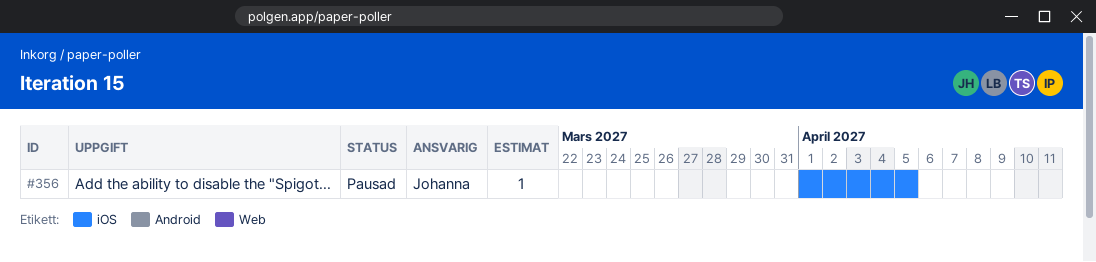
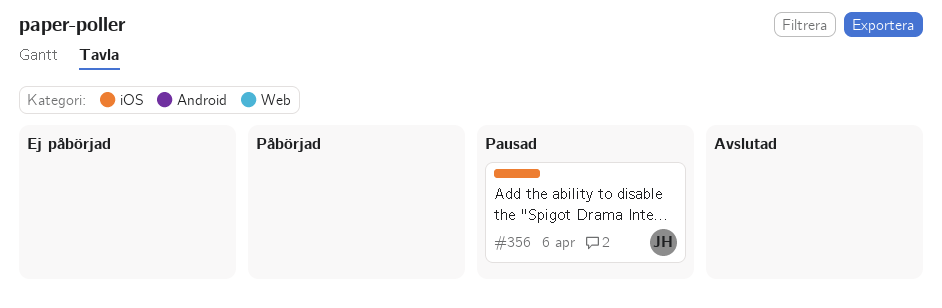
#356, due: Apr 5 -> Apr 6

